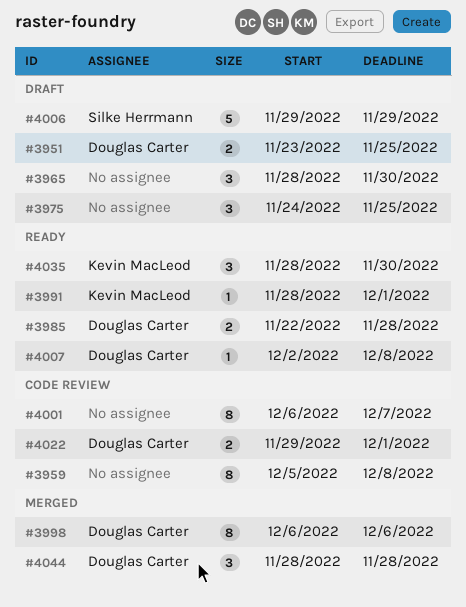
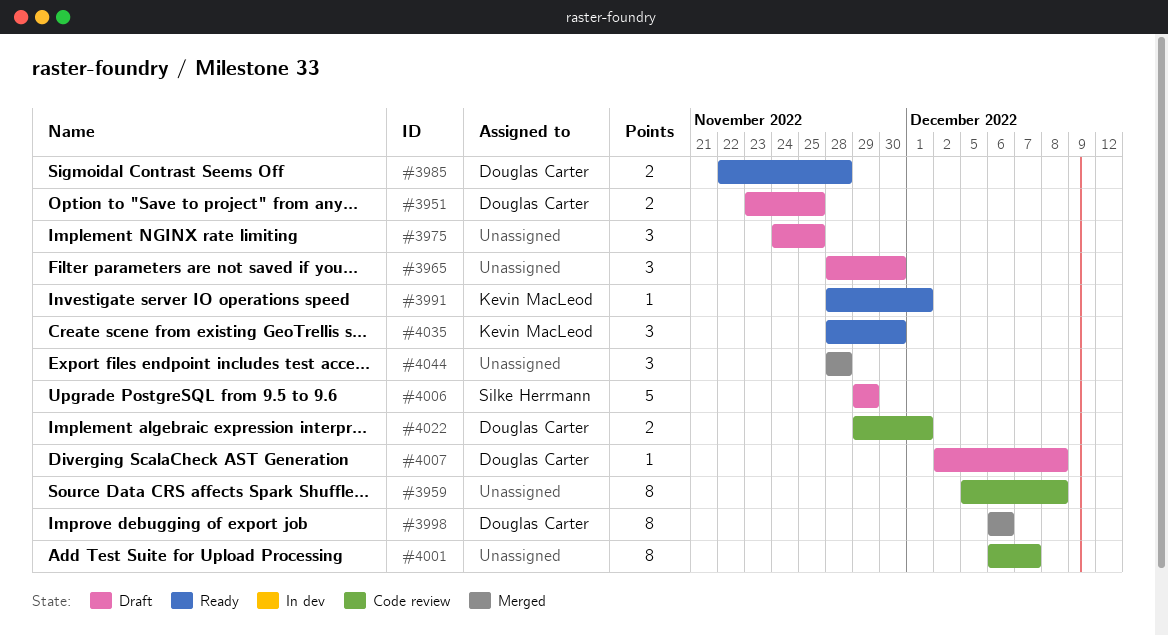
#4007, status: Ready -> Draft
#4044, owner: Douglas Carter -> none

